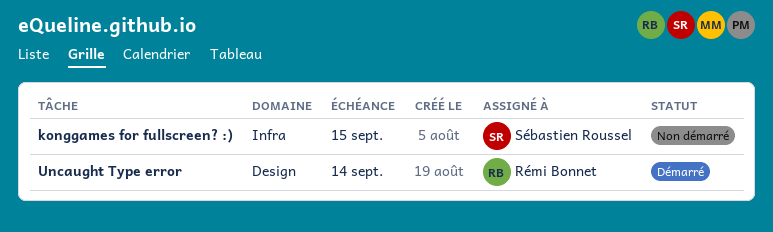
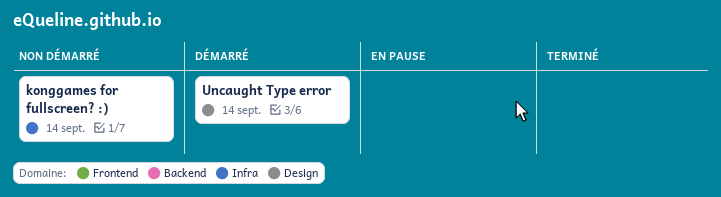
konggames for fullscreen? :), due: Sep 15 -> Sep 14

